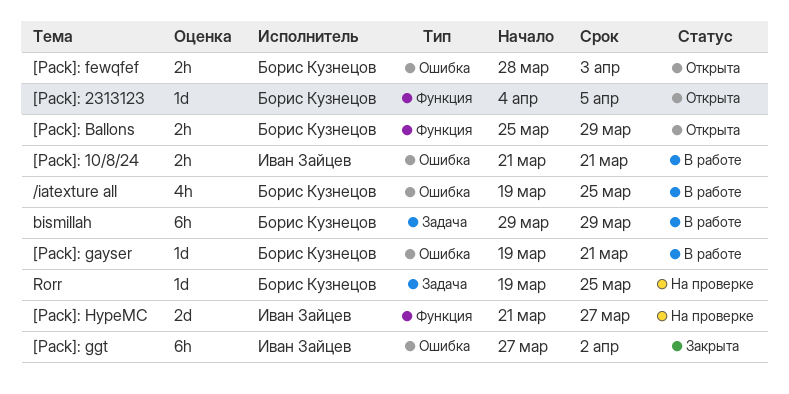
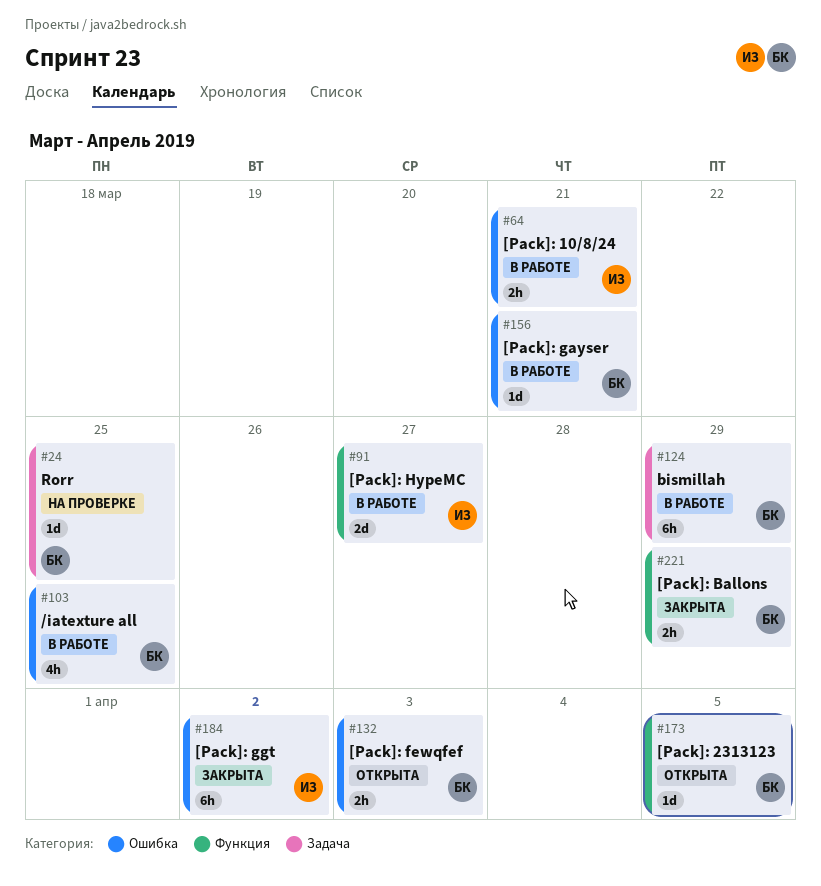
[Pack]: Ballons, status: Открыта -> Закрыта
[Pack]: HypeMC, status: На проверке -> В работе

